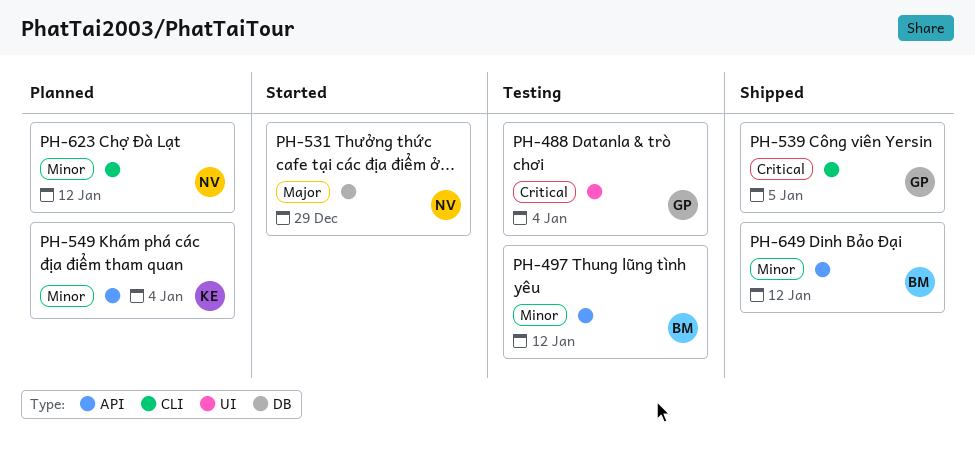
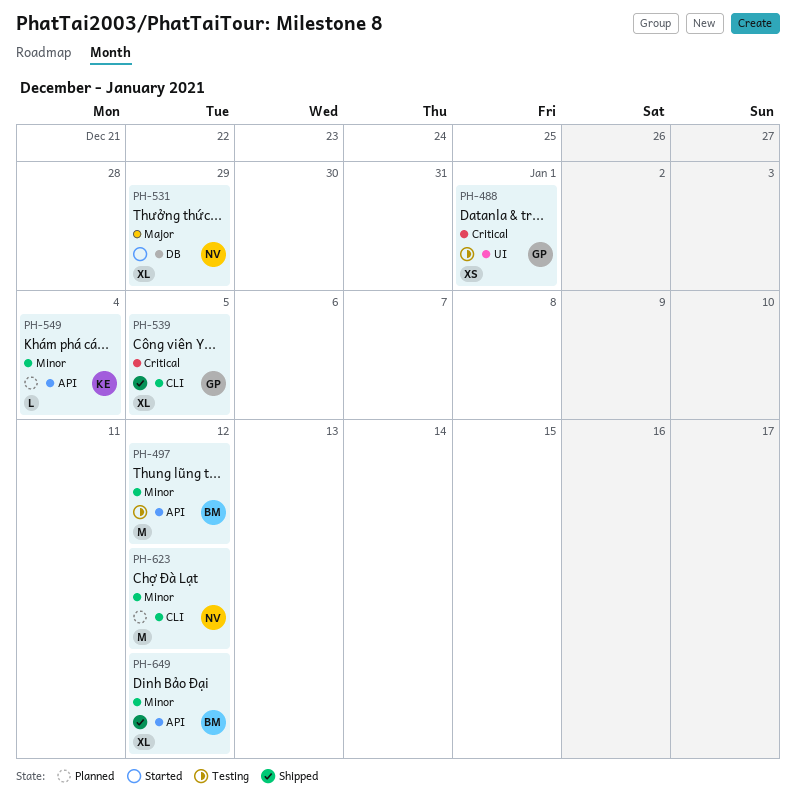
PH-488, due: Jan 4 -> Jan 1

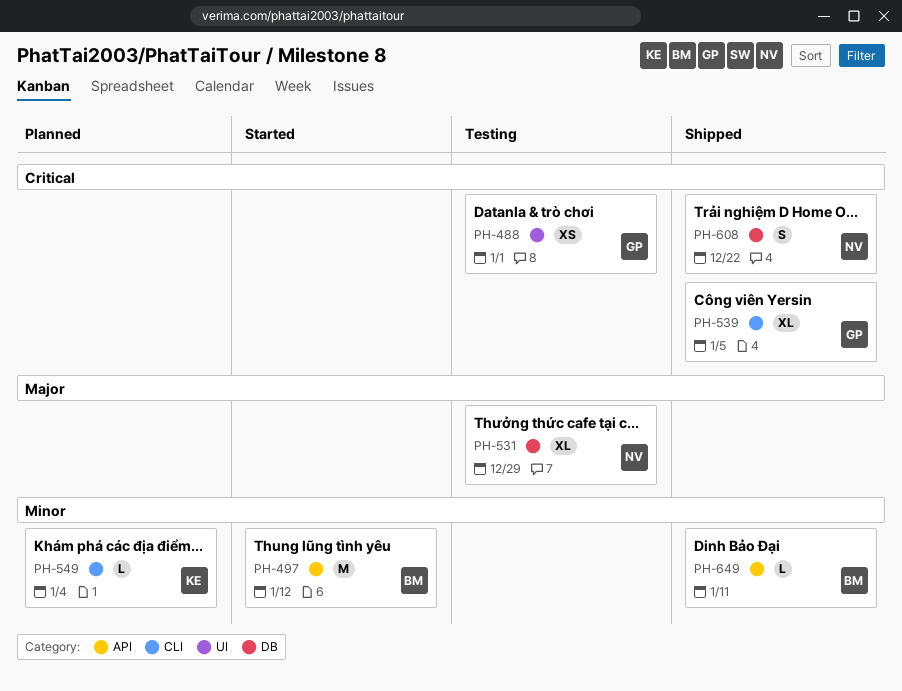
PH-497, status: Testing -> Started
PH-531, status: Started -> Testing
PH-549, label: API -> CLI
PH-608: none -> present
PH-623: present -> none
PH-649, estimate: XL -> L
PH-649, due: Jan 12 -> Jan 11

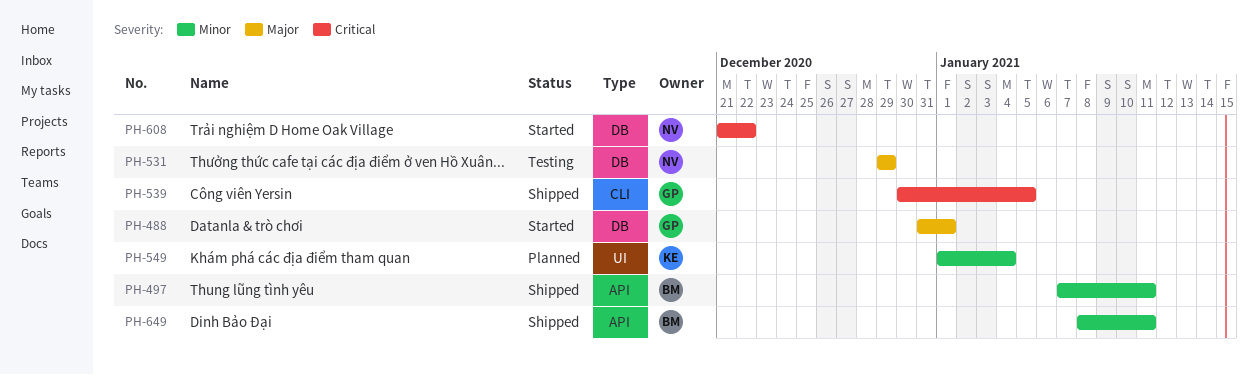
PH-488, status: Testing -> Started
PH-488, priority: Critical -> Major
PH-488, label: UI -> DB
PH-497, status: Started -> Shipped
PH-497, due: Jan 12 -> Jan 11
PH-549, label: CLI -> UI
PH-608, status: Shipped -> Started

